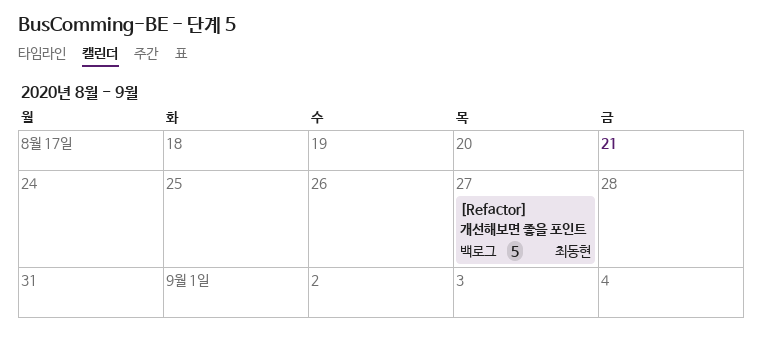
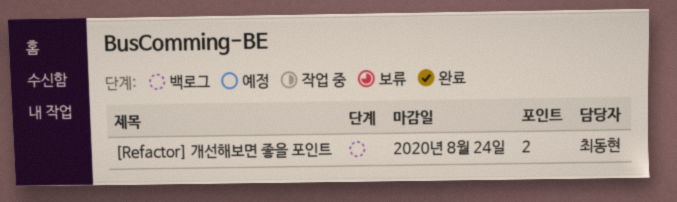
[Refactor] 개선해보면 좋을 포인트, estimate: 5 -> 2
[Refactor] 개선해보면 좋을 포인트, due: Aug 27 -> Aug 24

